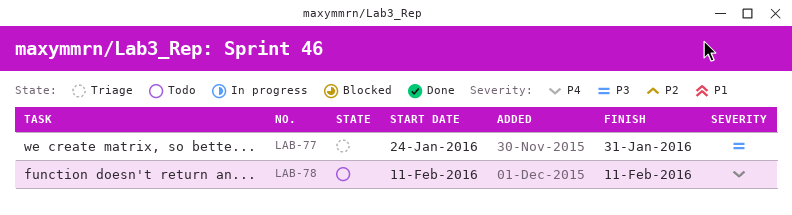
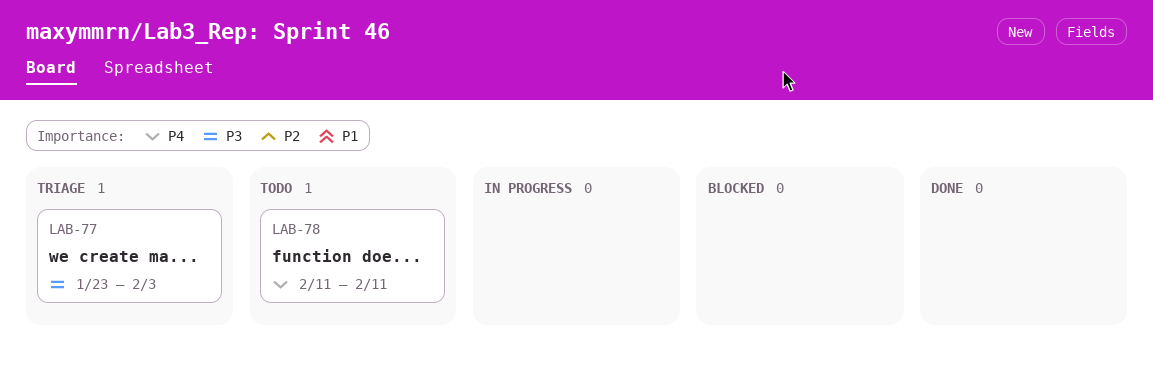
LAB-77, start: Jan 24 -> Jan 23
LAB-77, due: Jan 31 -> Feb 3

